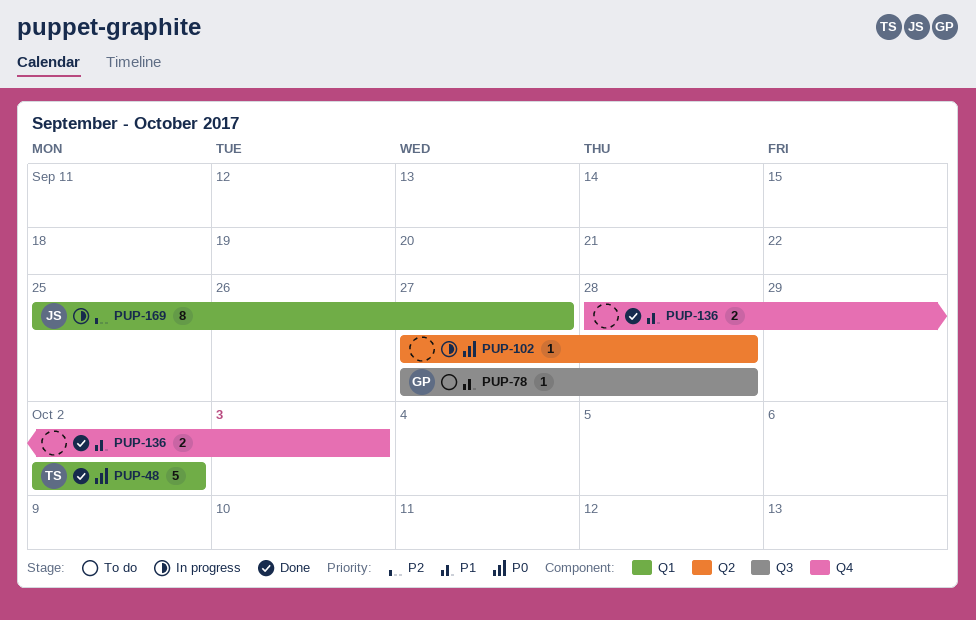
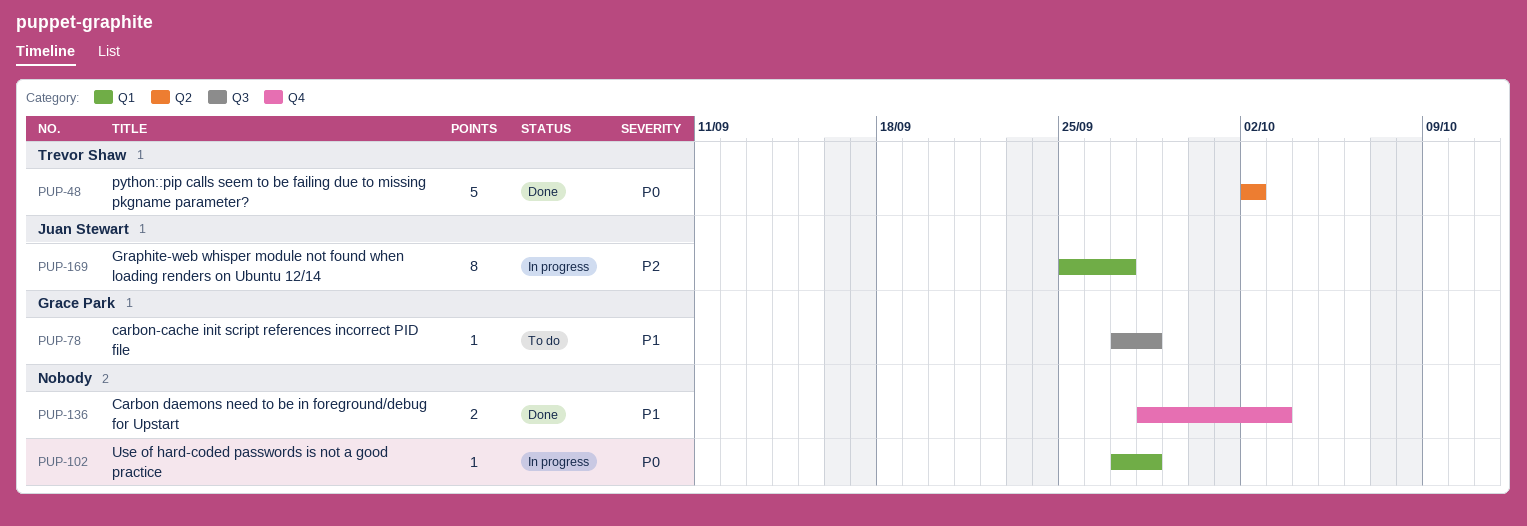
PUP-48, label: Q1 -> Q2
PUP-102, label: Q2 -> Q1

